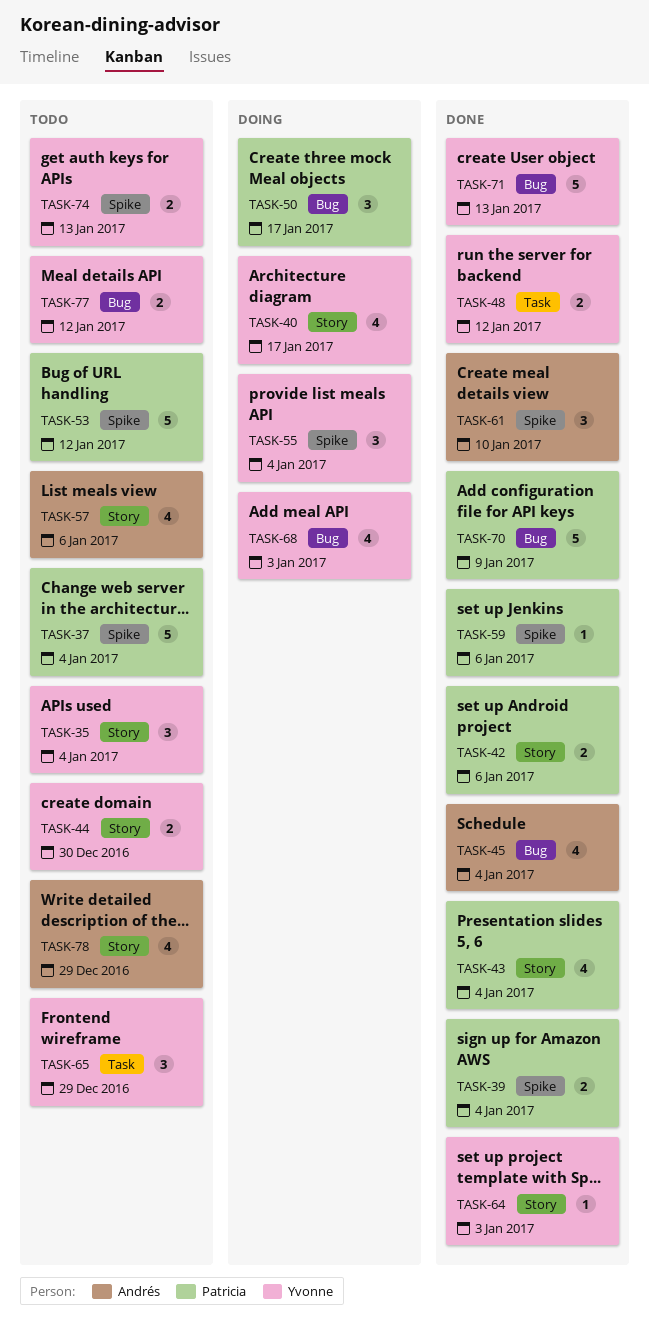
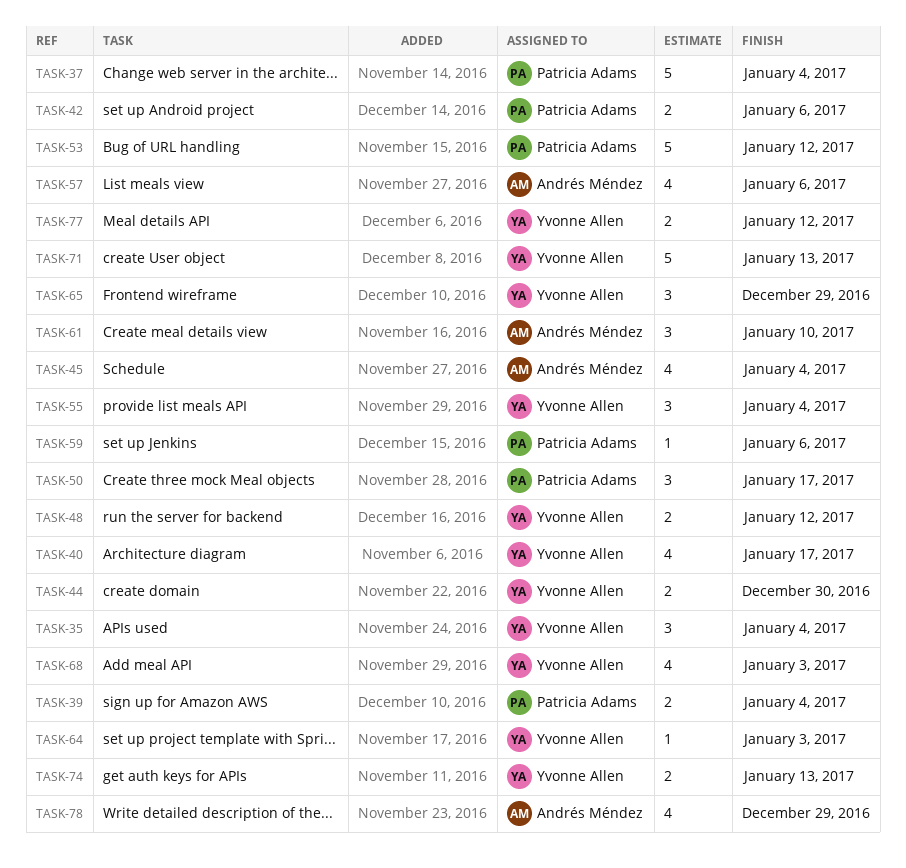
TASK-43: present -> none
TASK-70: present -> none

